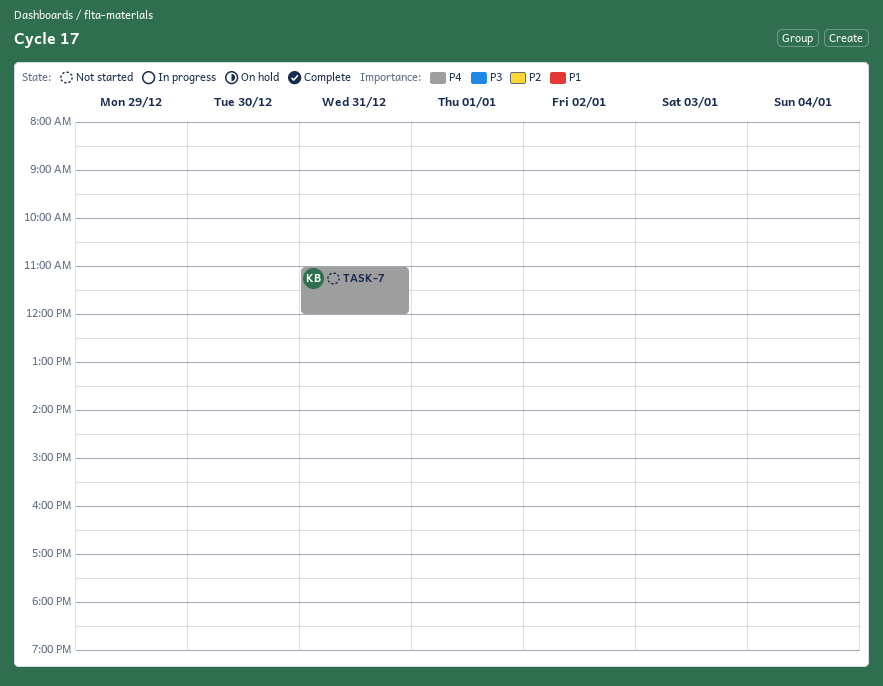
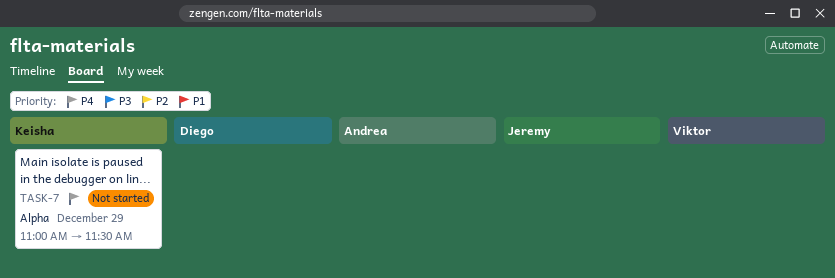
TASK-7, day: Dec 31 -> Dec 29
TASK-7, ends: 12:00 -> 11:30

